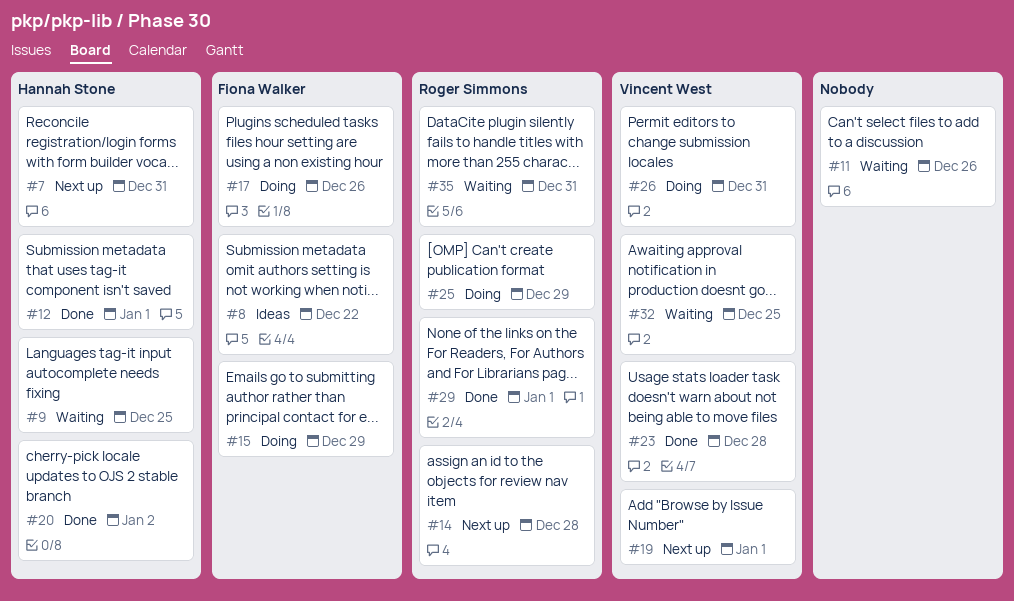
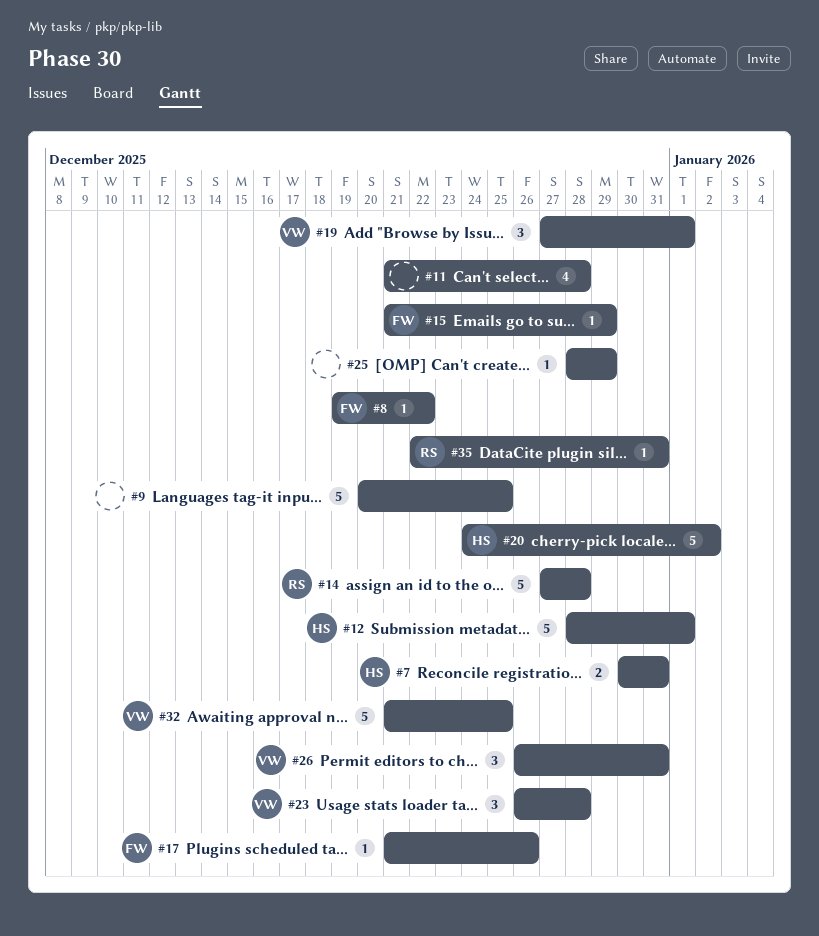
#9, owner: Hannah Stone -> none
#11, due: Dec 26 -> Dec 28
#25, owner: Roger Simmons -> none
#29: present -> none

